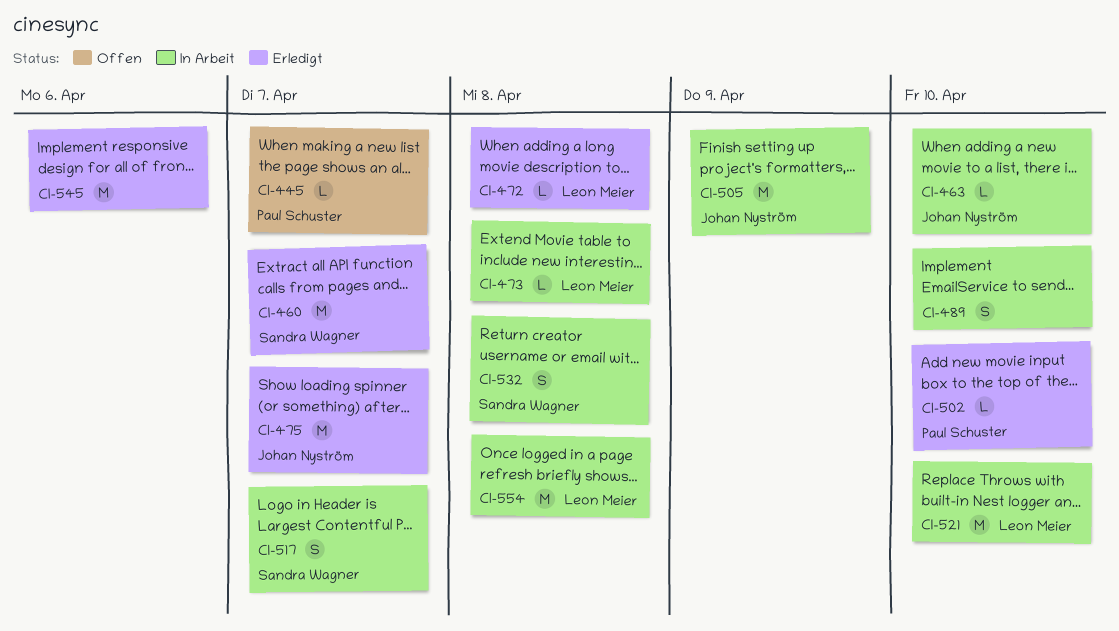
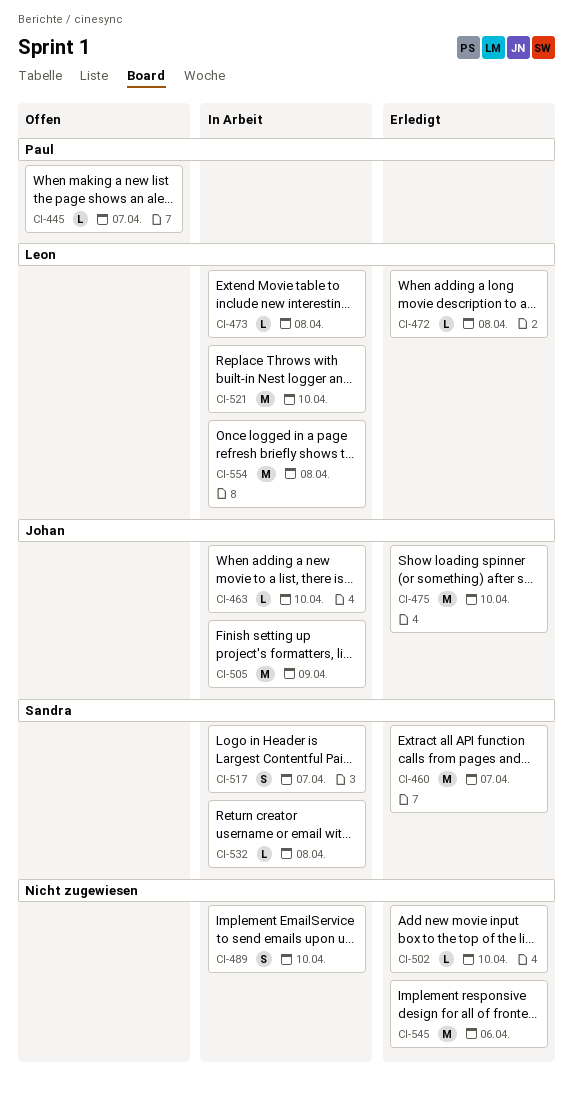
CI-475, due: Apr 7 -> Apr 10
CI-502, owner: Paul Schuster -> none
CI-532, estimate: S -> L

